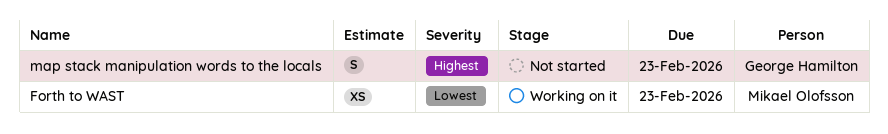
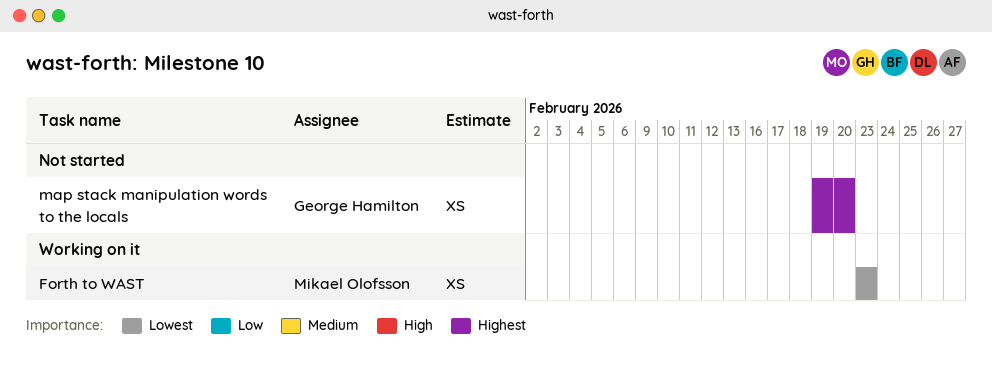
map stack manipulation words to the locals, estimate: S -> XS
map stack manipulation words to the locals, due: Feb 23 -> Feb 20

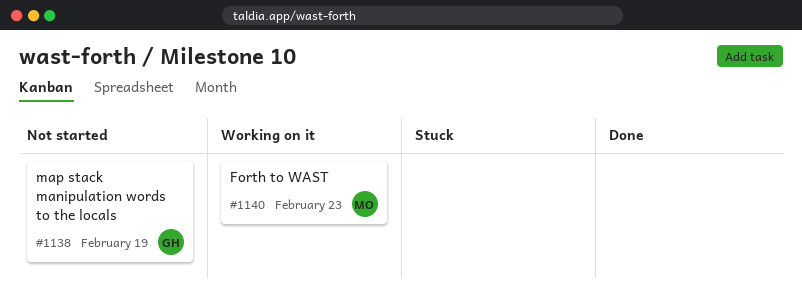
map stack manipulation words to the locals, due: Feb 20 -> Feb 19

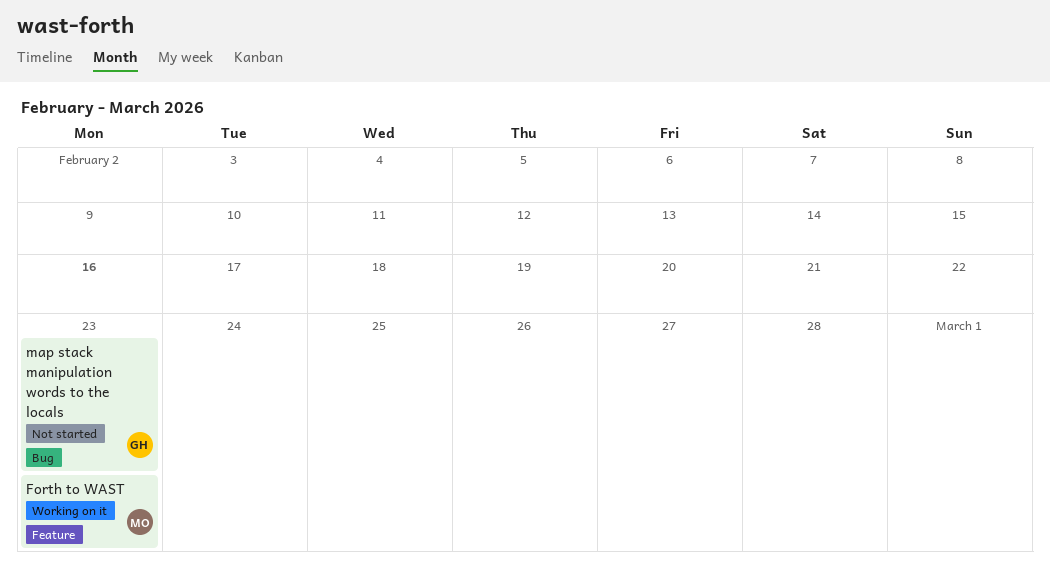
map stack manipulation words to the locals, due: Feb 19 -> Feb 23

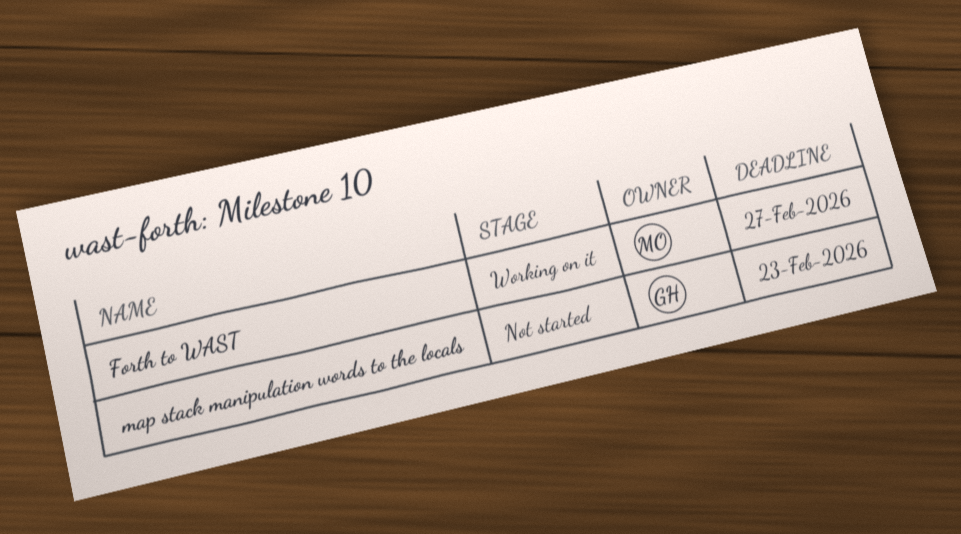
Forth to WAST, due: Feb 23 -> Feb 27

